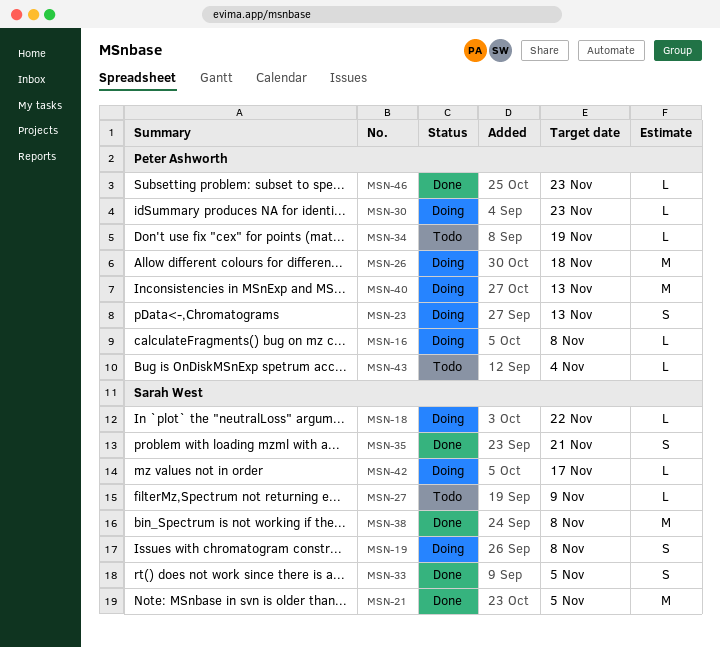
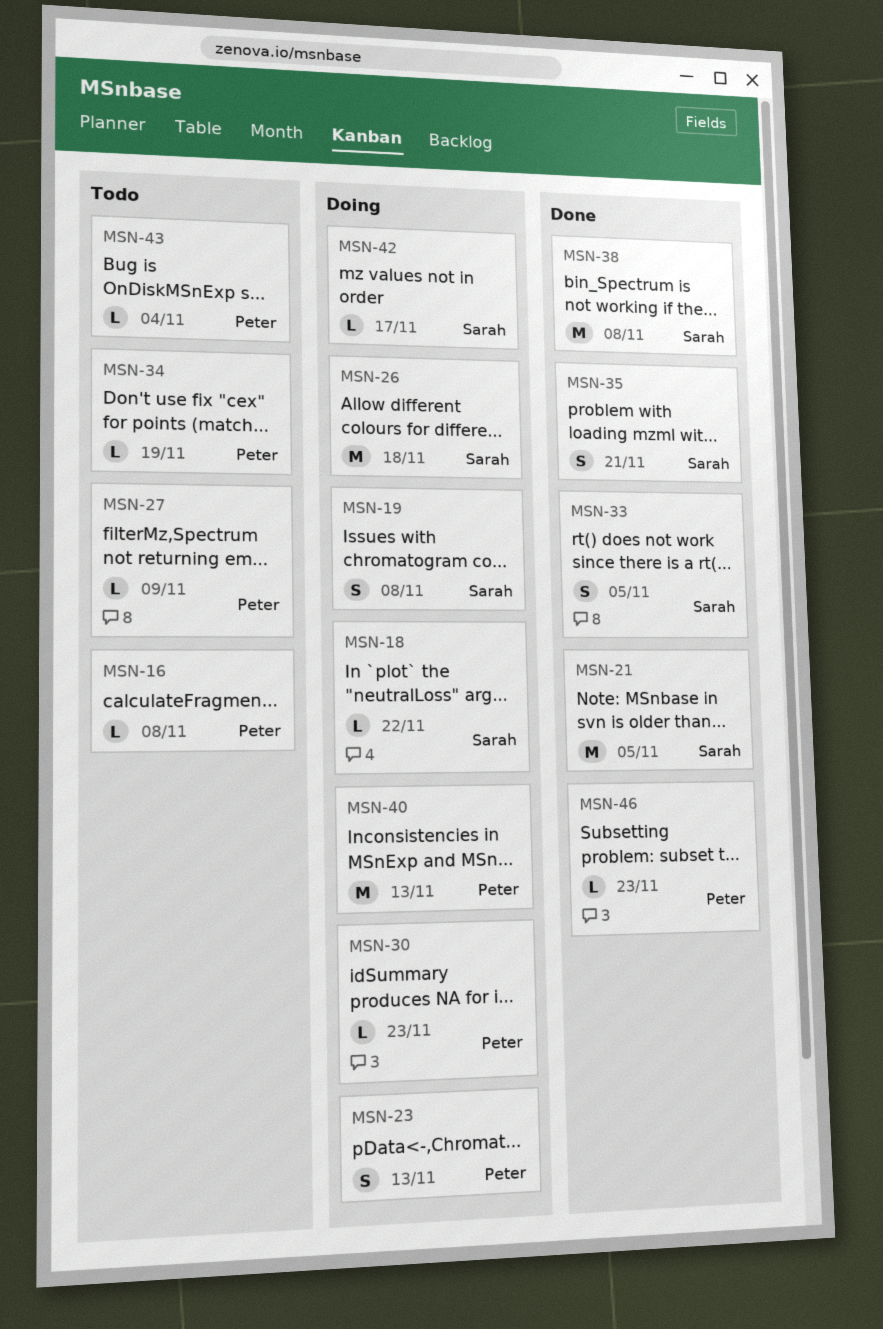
MSN-16, status: Doing -> Todo
MSN-26, owner: Peter Ashworth -> Sarah West
MSN-27, owner: Sarah West -> Peter Ashworth

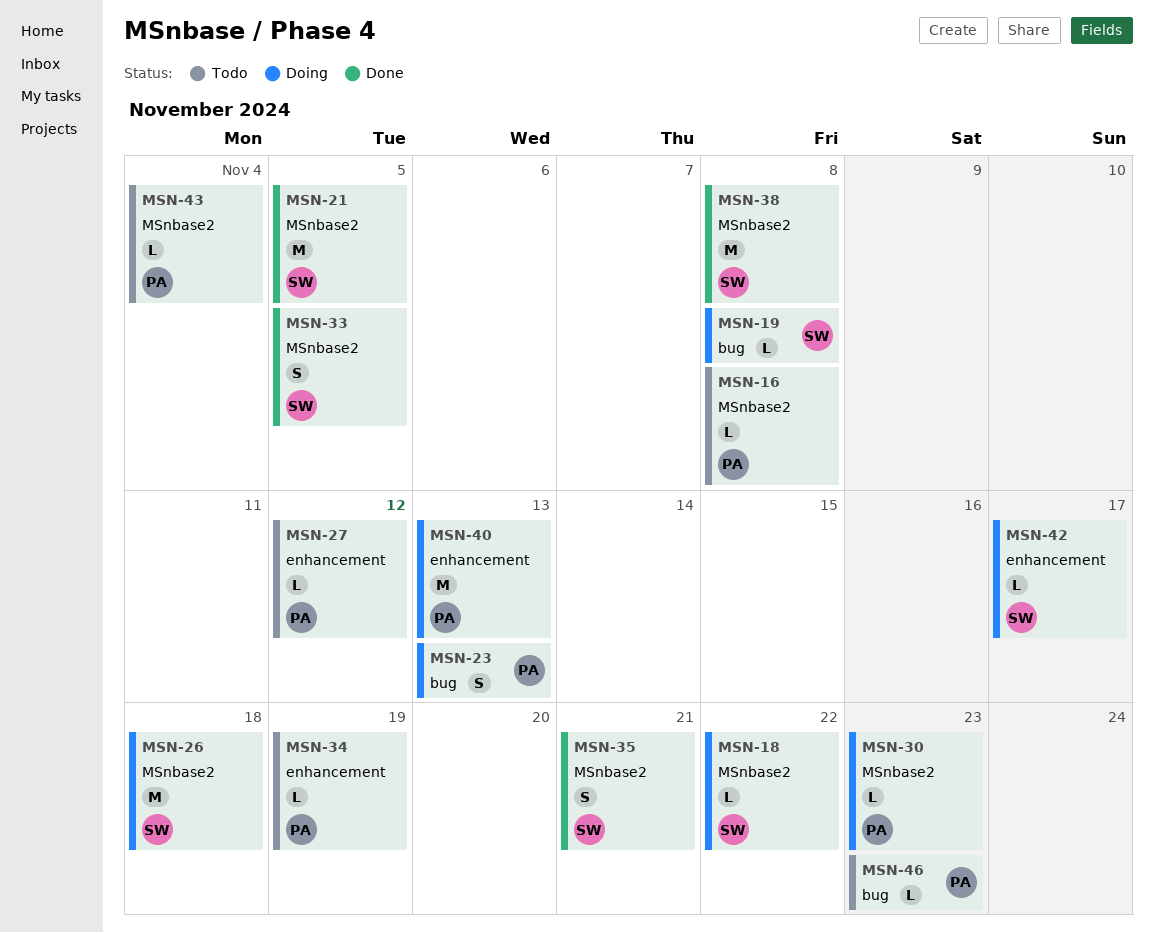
MSN-19, estimate: S -> L
MSN-27, due: Nov 9 -> Nov 12
MSN-46, status: Done -> Todo

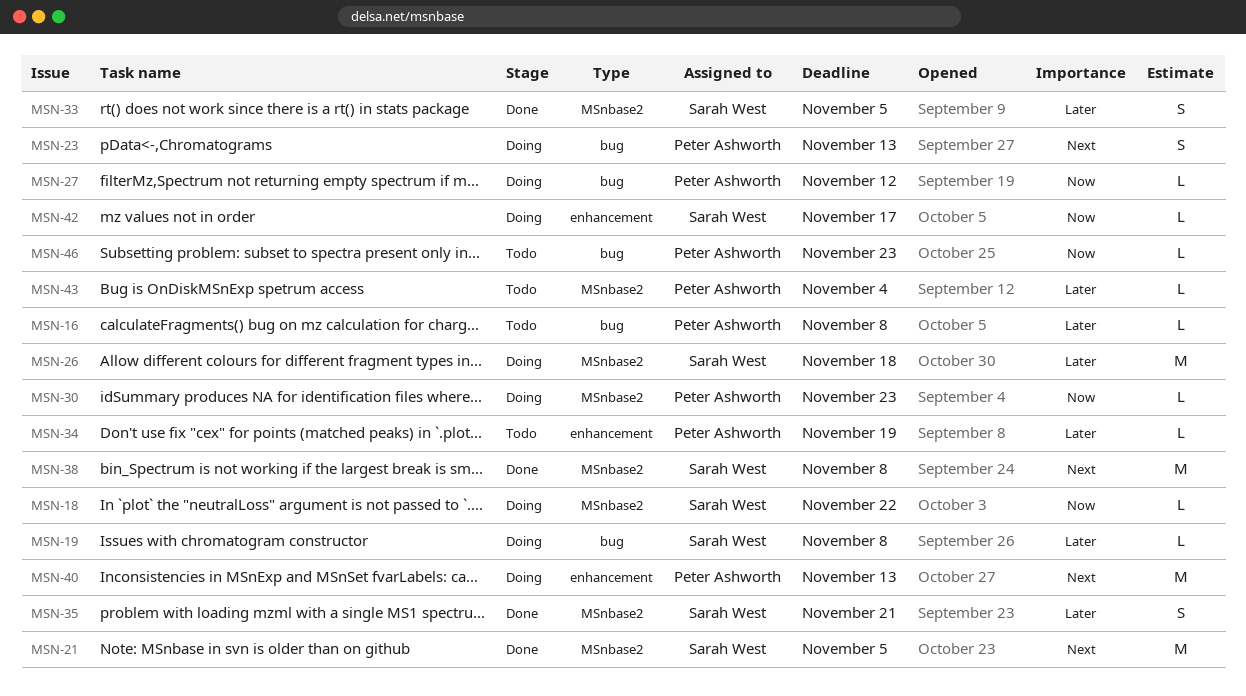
MSN-16, label: MSnbase2 -> bug
MSN-27, status: Todo -> Doing
MSN-27, label: enhancement -> bug

